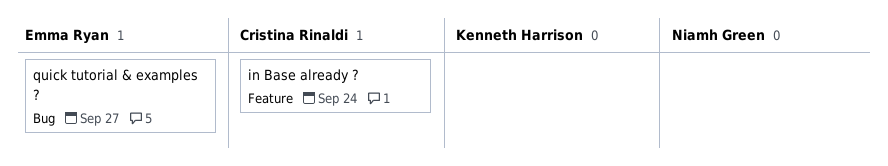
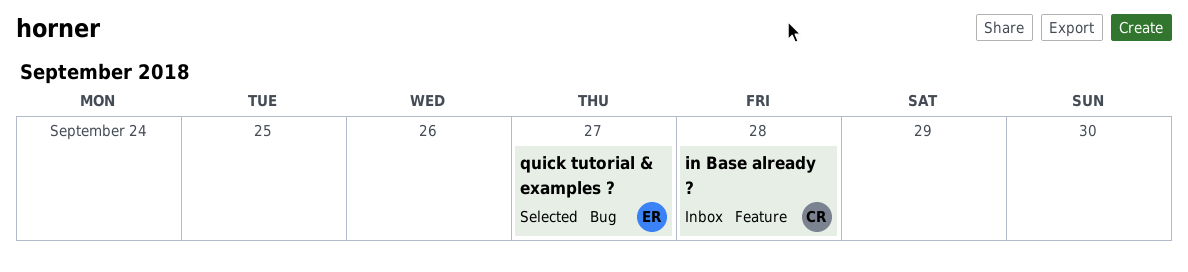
in Base already ?, due: Sep 24 -> Sep 28

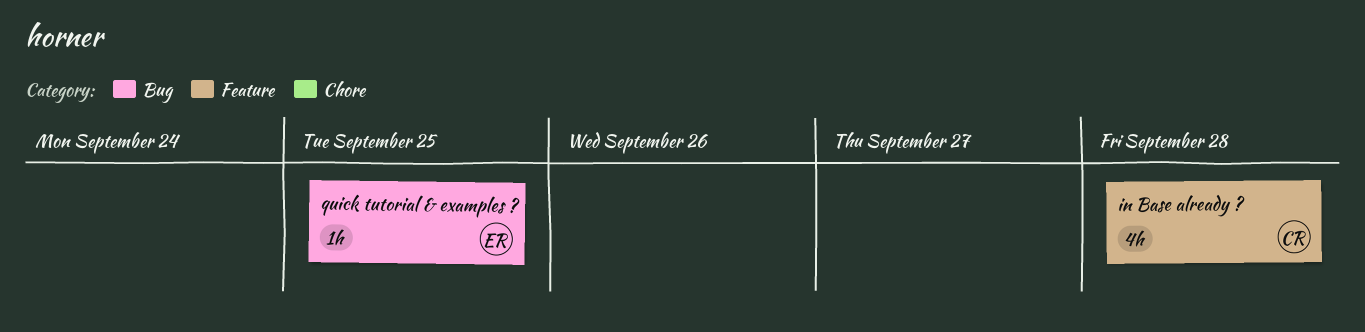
quick tutorial & examples ?, due: Sep 27 -> Sep 25

